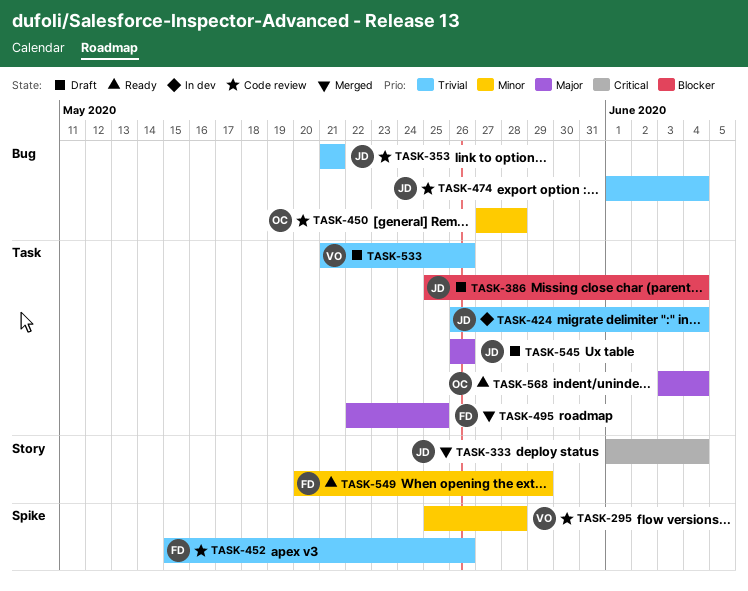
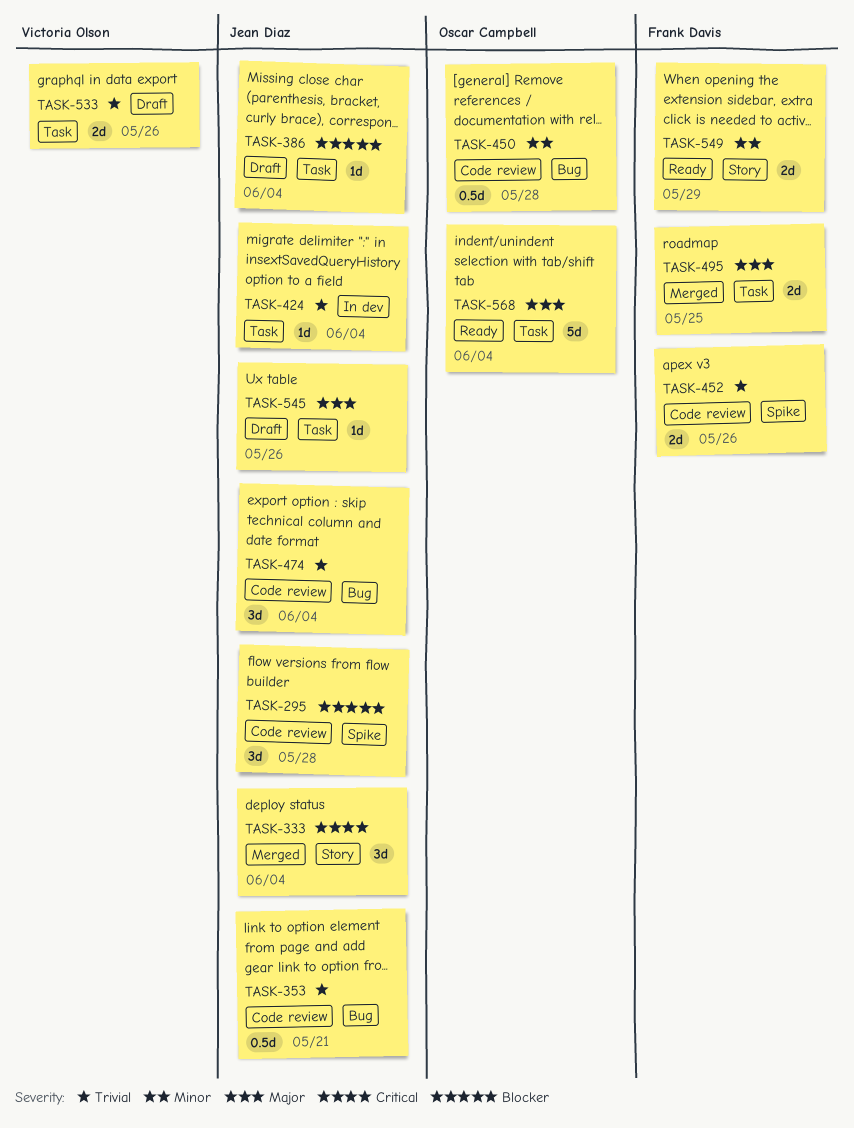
TASK-295, owner: Victoria Olson -> Jean Diaz
TASK-295, priority: Minor -> Blocker

